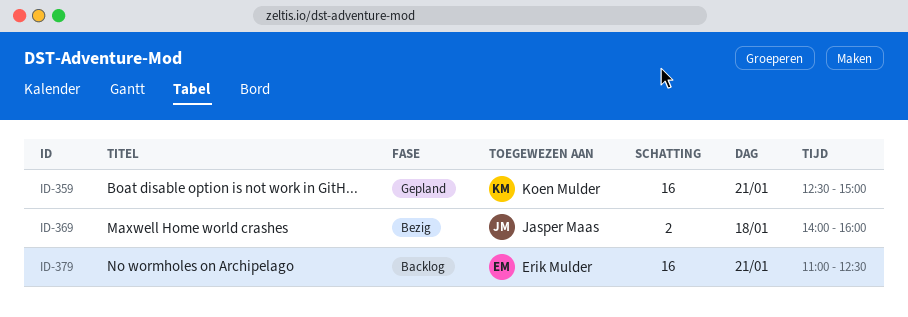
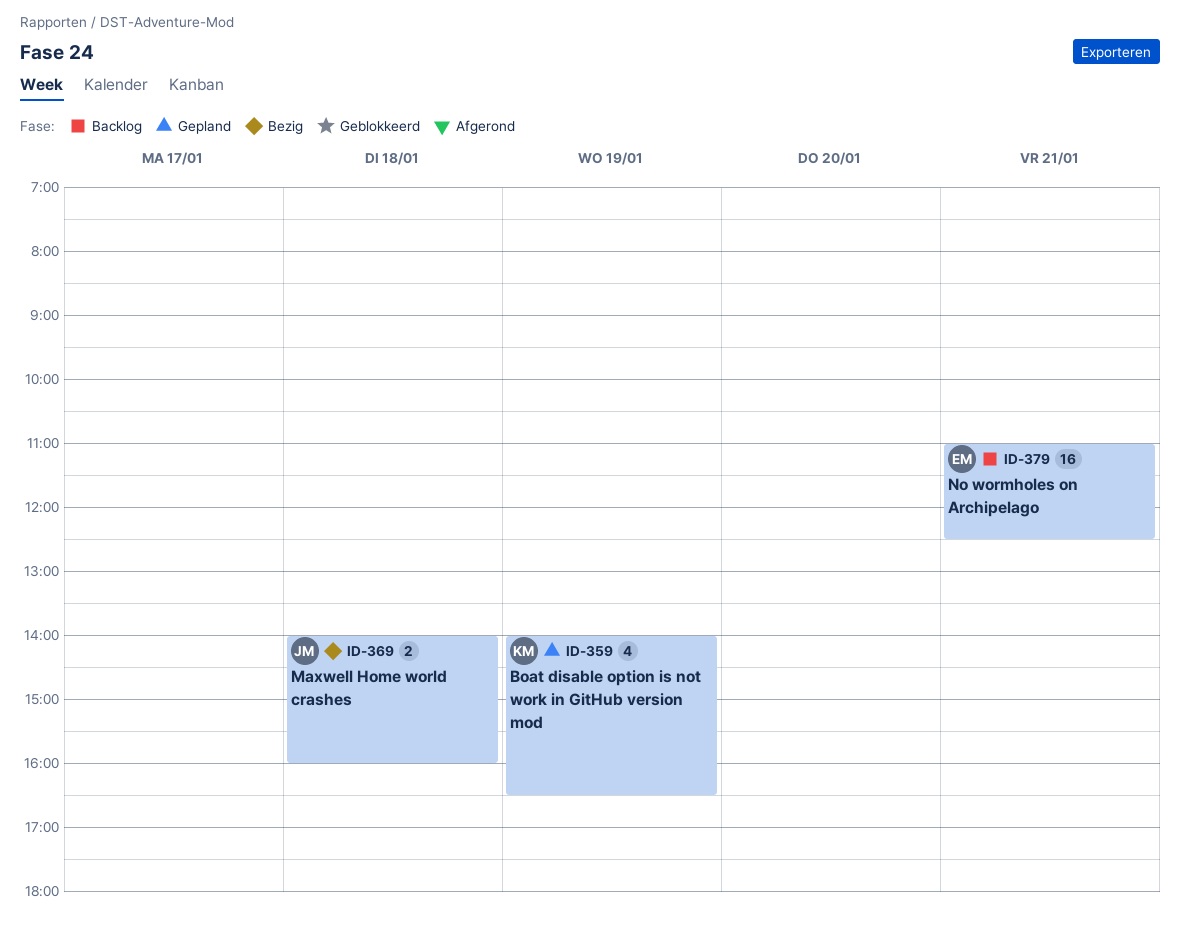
ID-359, estimate: 16 -> 4
ID-359, day: Jan 21 -> Jan 19
ID-359, begins: 12:30 -> 14:00
ID-359, ends: 15:00 -> 16:30

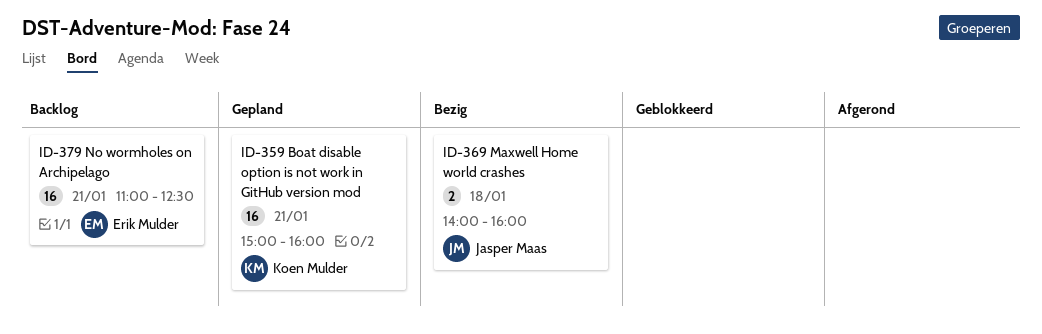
ID-359, estimate: 4 -> 16
ID-359, day: Jan 19 -> Jan 21
ID-359, begins: 14:00 -> 15:00
ID-359, ends: 16:30 -> 16:00

